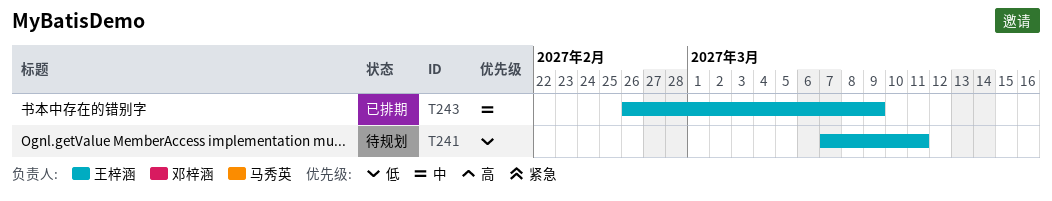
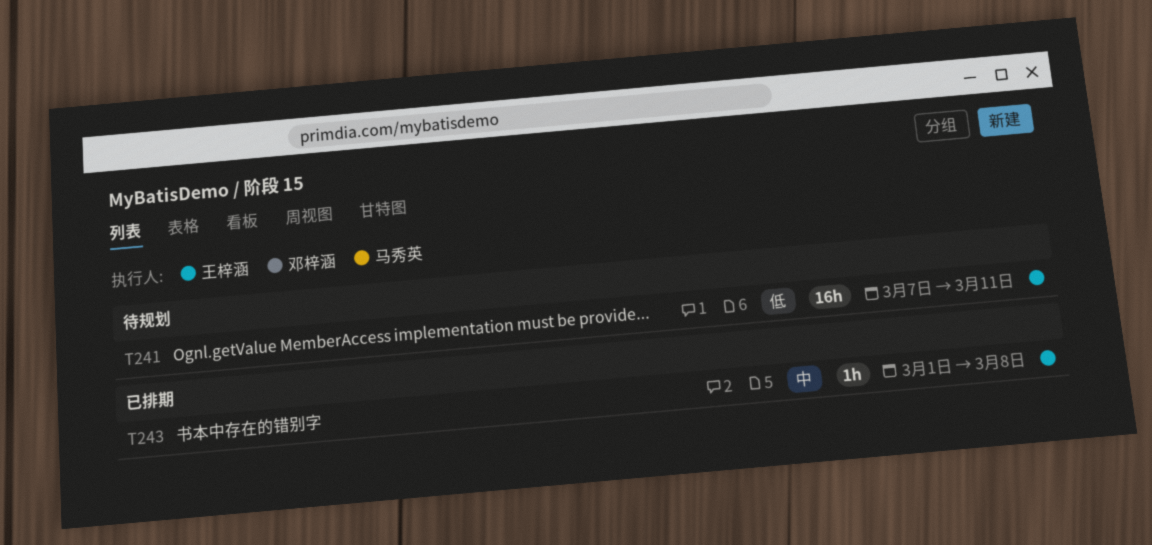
T243, start: Feb 26 -> Mar 1
T243, due: Mar 9 -> Mar 8

